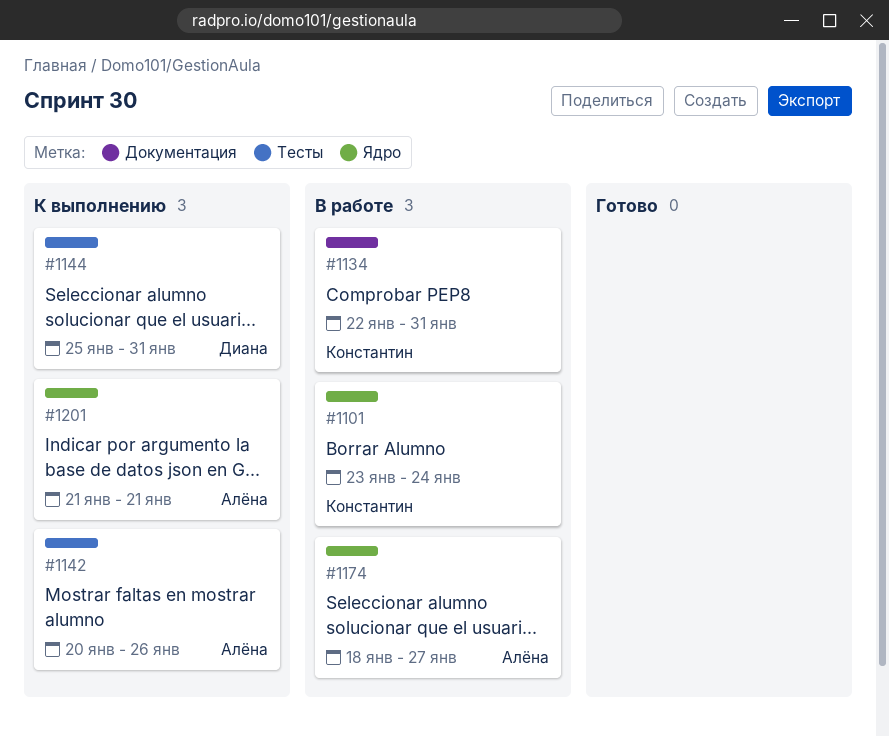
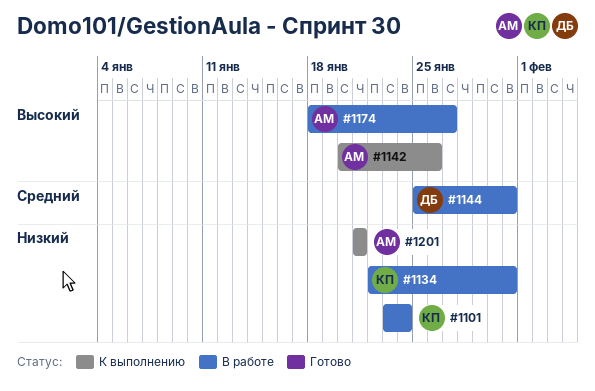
#1144, status: К выполнению -> В работе

